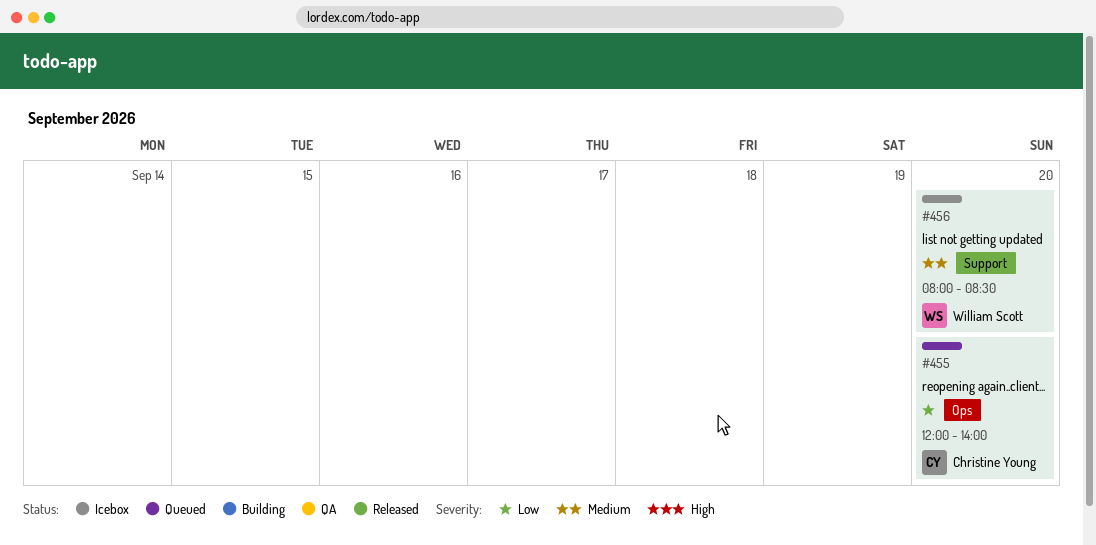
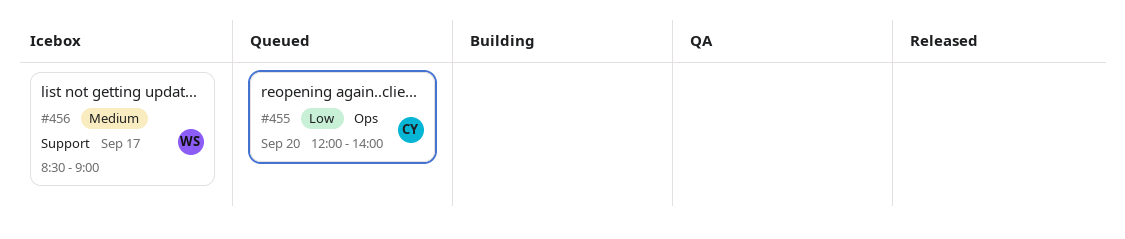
#456, day: Sep 20 -> Sep 17
#456, begins: 08:00 -> 08:30
#456, ends: 08:30 -> 09:00

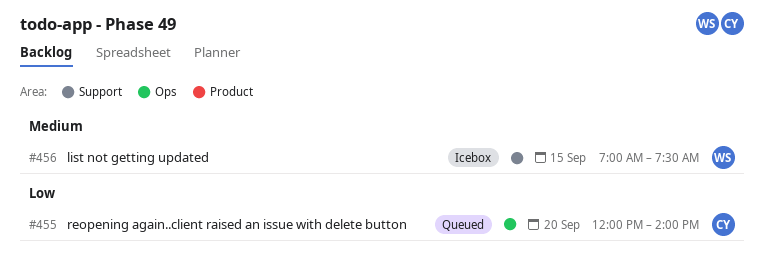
#456, day: Sep 17 -> Sep 15
#456, begins: 08:30 -> 07:00
#456, ends: 09:00 -> 07:30

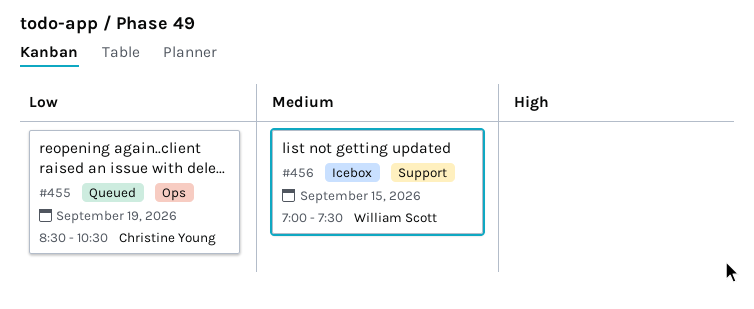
#455, day: Sep 20 -> Sep 19
#455, begins: 12:00 -> 08:30
#455, ends: 14:00 -> 10:30

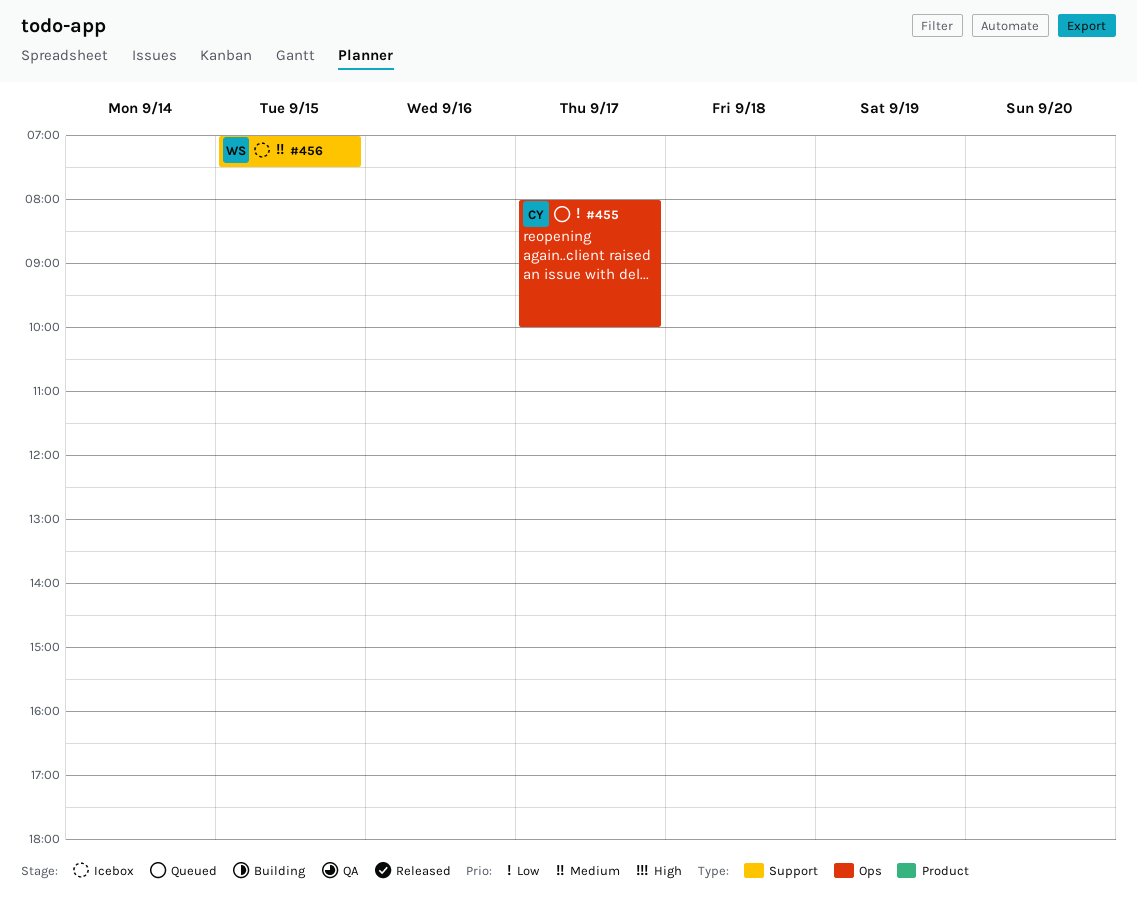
#455, day: Sep 19 -> Sep 17
#455, begins: 08:30 -> 08:00
#455, ends: 10:30 -> 10:00

